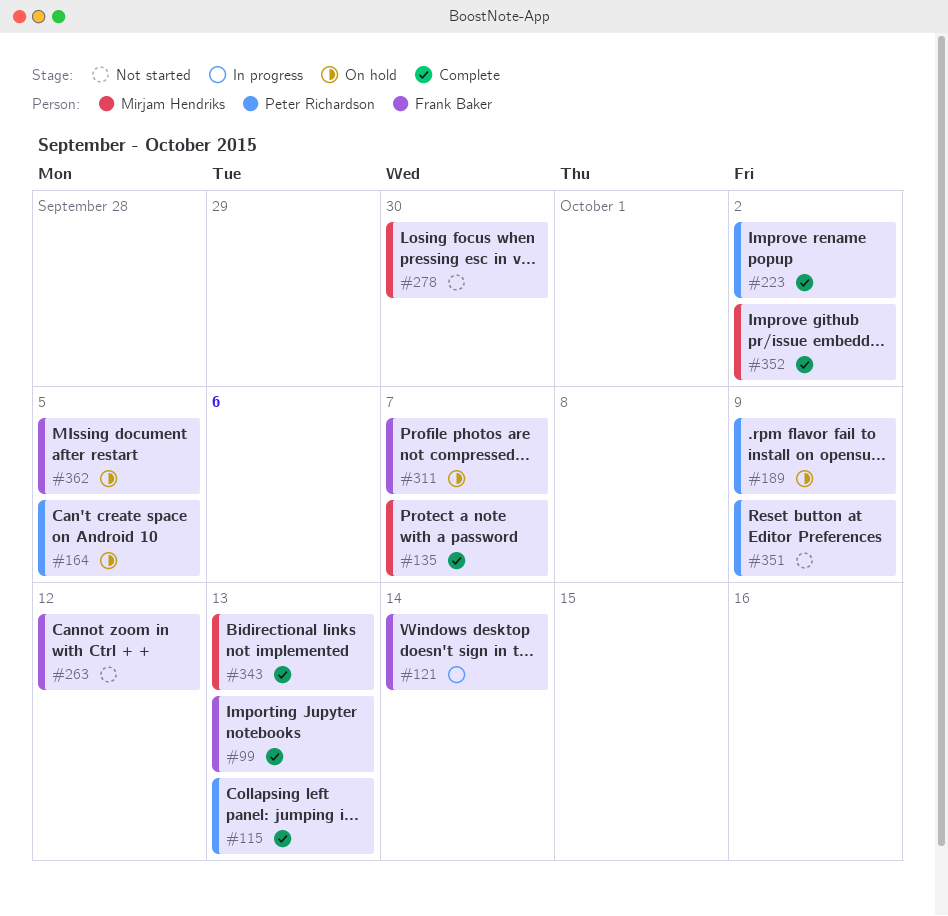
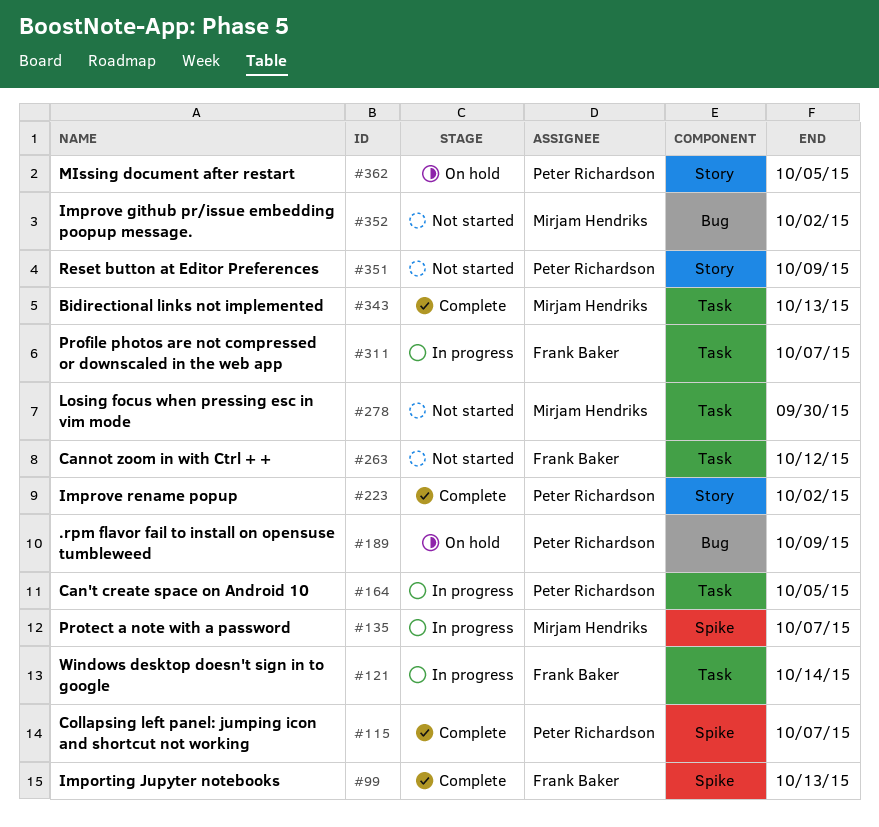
#115, due: Oct 13 -> Oct 7
#135, status: Complete -> In progress
#164, status: On hold -> In progress
#311, status: On hold -> In progress
#352, status: Complete -> Not started
#362, owner: Frank Baker -> Peter Richardson

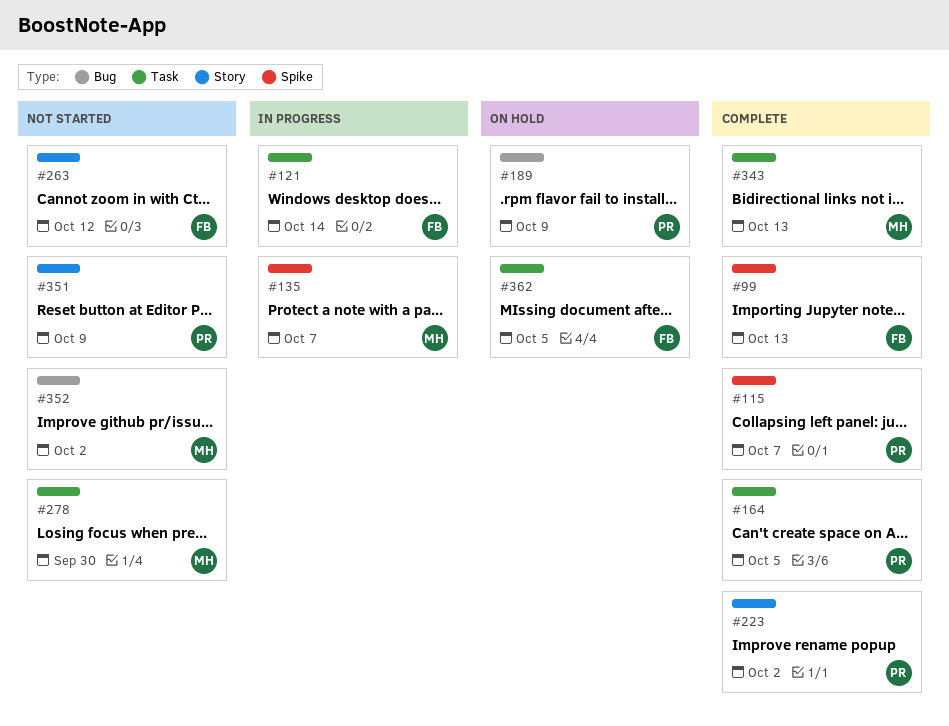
#164, status: In progress -> Complete
#263, label: Task -> Story
#311: present -> none
#362, owner: Peter Richardson -> Frank Baker
#362, label: Story -> Task

